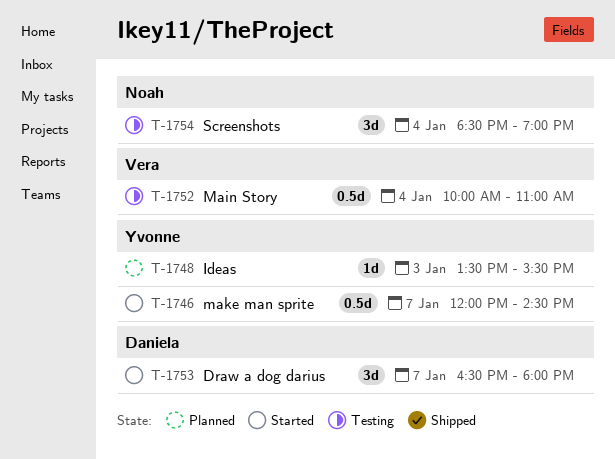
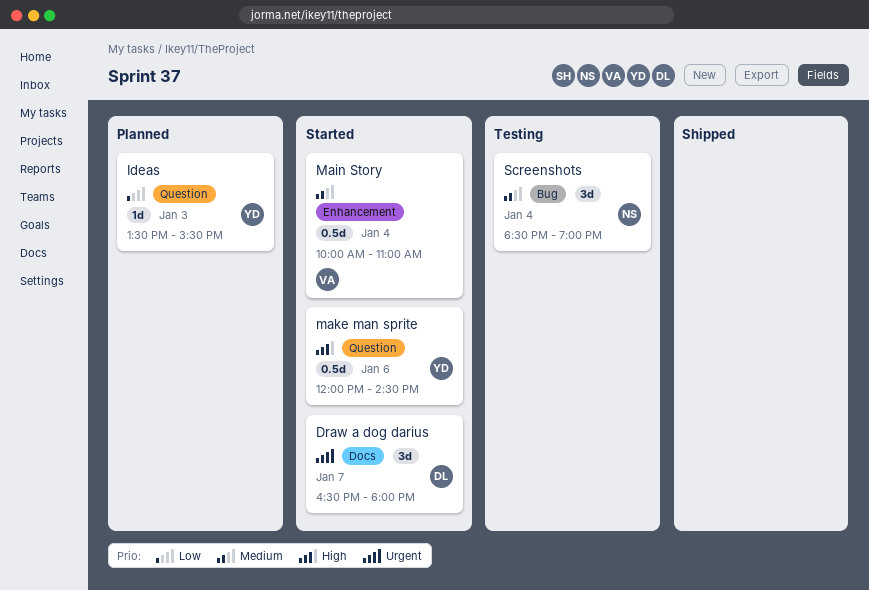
Main Story, status: Testing -> Started
make man sprite, day: Jan 7 -> Jan 6

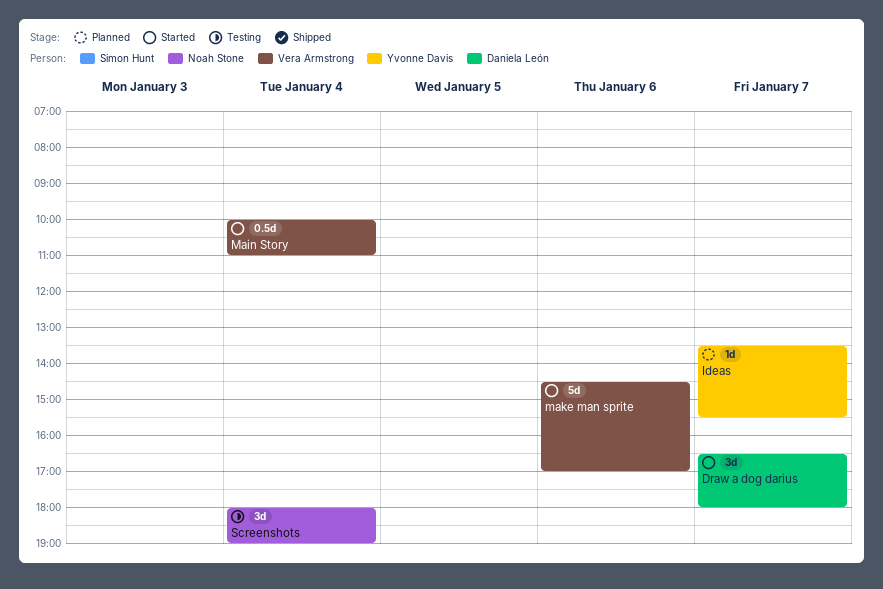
Ideas, day: Jan 3 -> Jan 7
make man sprite, owner: Yvonne Davis -> Vera Armstrong
make man sprite, estimate: 0.5d -> 5d
make man sprite, begins: 12:00 -> 14:30
make man sprite, ends: 14:30 -> 17:00
Screenshots, begins: 18:30 -> 18:00

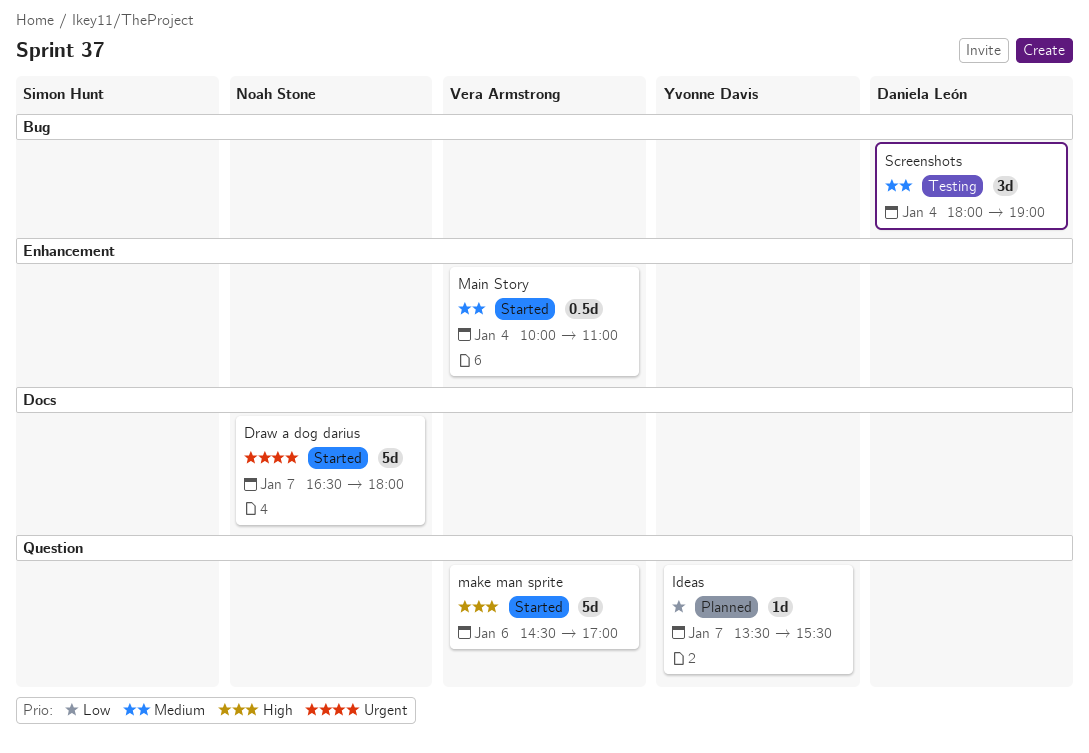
Draw a dog darius, owner: Daniela León -> Noah Stone
Draw a dog darius, estimate: 3d -> 5d
Screenshots, owner: Noah Stone -> Daniela León

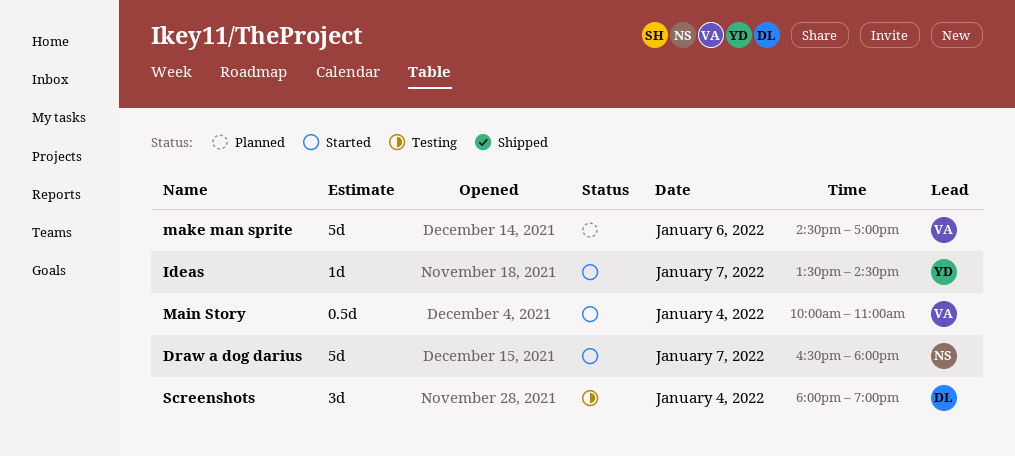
Ideas, status: Planned -> Started
Ideas, ends: 15:30 -> 14:30
make man sprite, status: Started -> Planned

